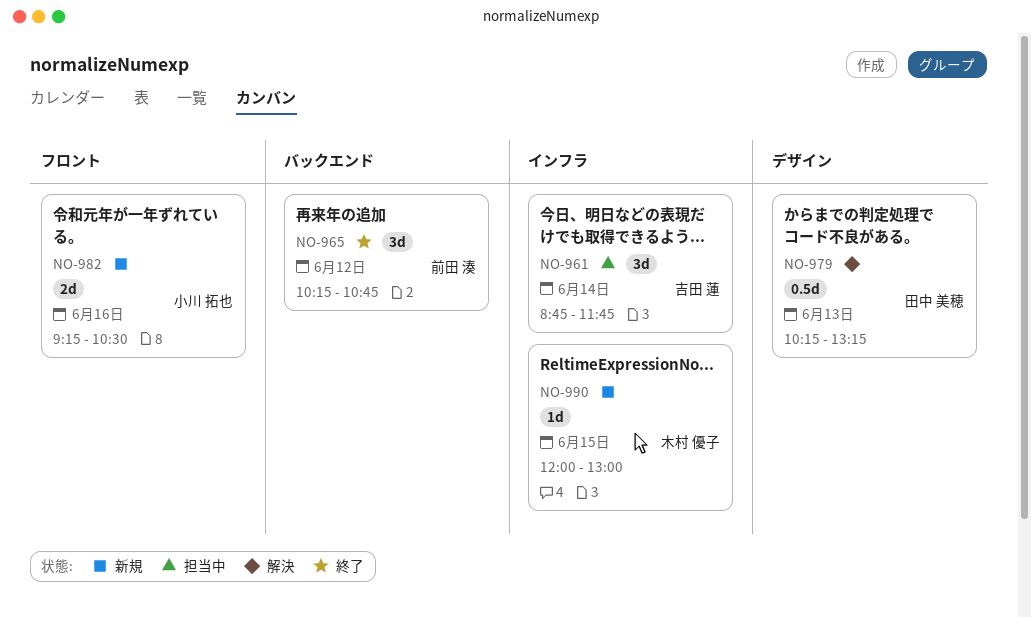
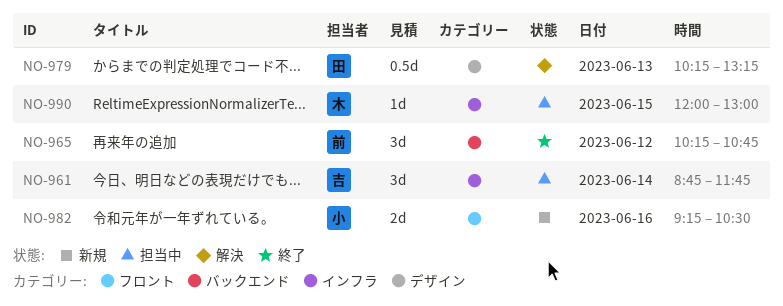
NO-990, status: 新規 -> 担当中

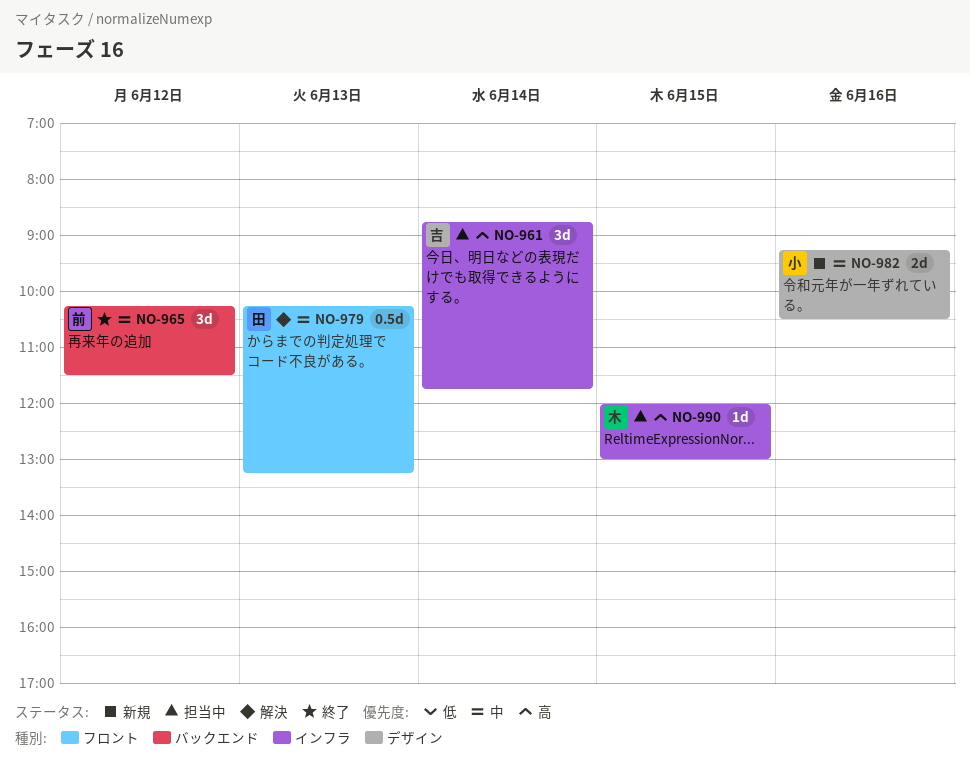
NO-965, ends: 10:45 -> 11:30
NO-979, label: デザイン -> フロント
NO-982, label: フロント -> デザイン

